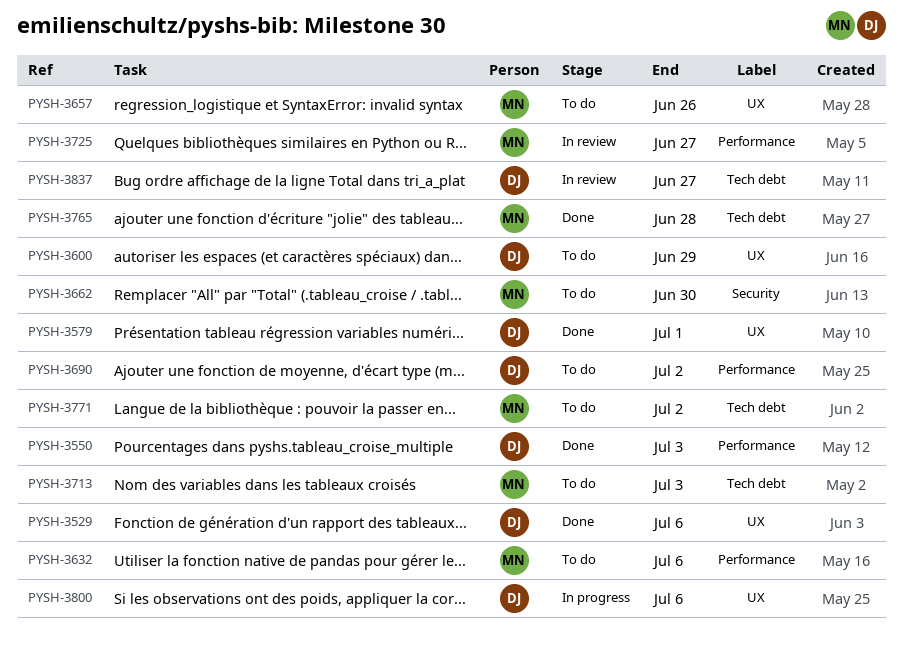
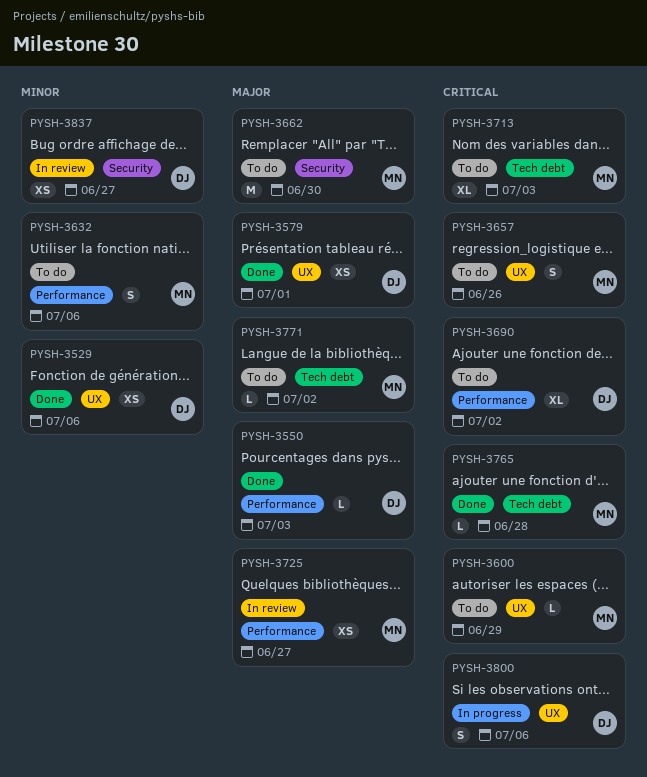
PYSH-3600, owner: DJ -> MN
PYSH-3837, label: Tech debt -> Security

